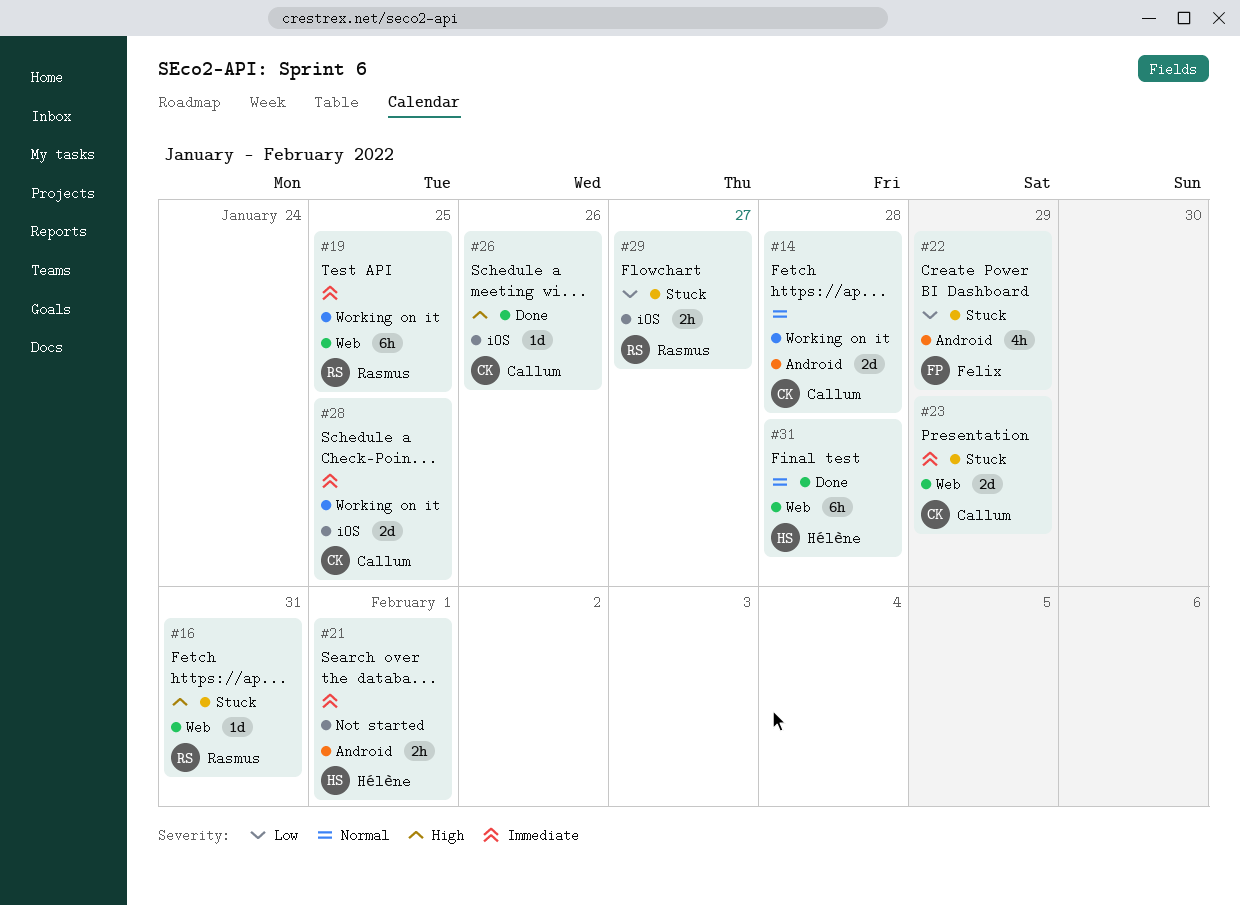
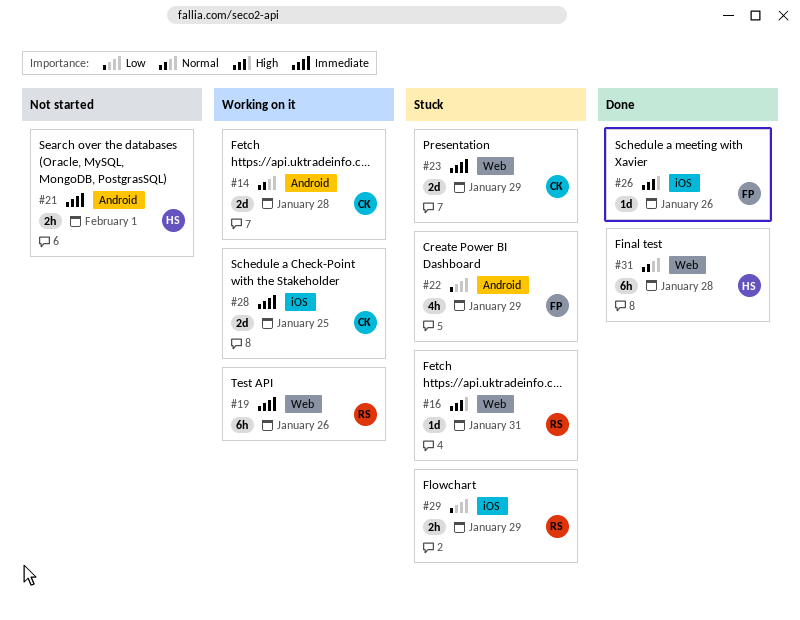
#19, due: Jan 25 -> Jan 26
#26, owner: Callum -> Felix
#29, due: Jan 27 -> Jan 29

